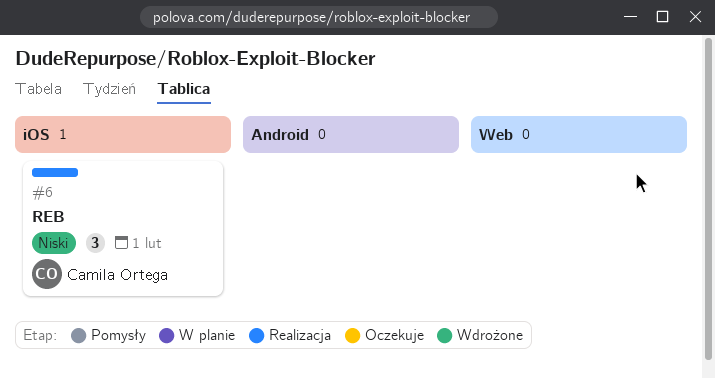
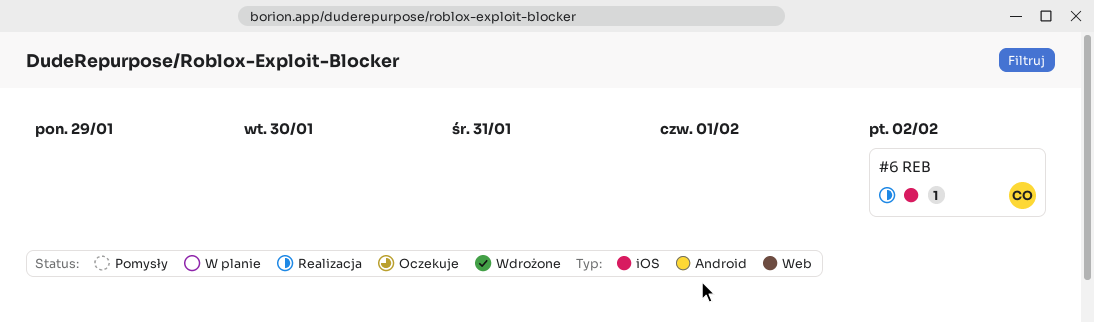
#6, estimate: 3 -> 1
#6, due: Feb 1 -> Feb 2

